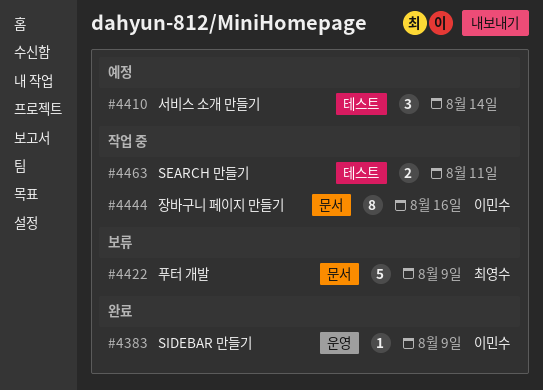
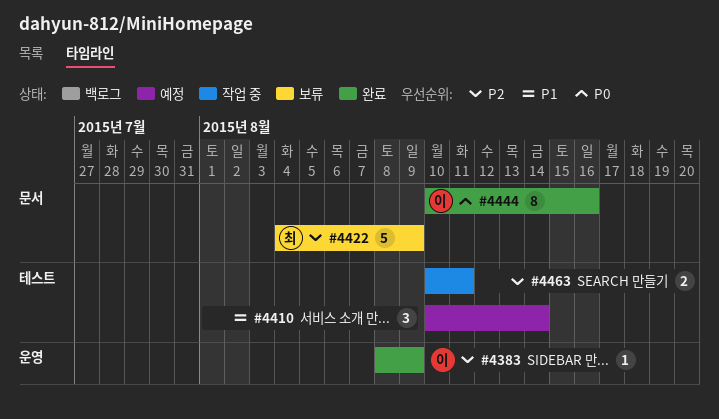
#4444, status: 작업 중 -> 완료

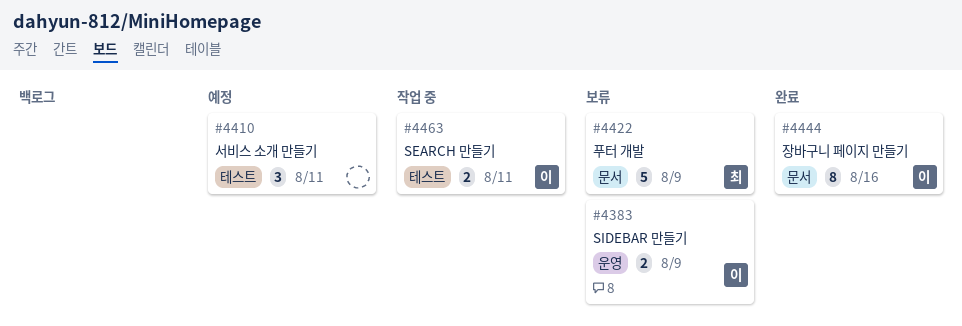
#4383, status: 완료 -> 보류
#4383, estimate: 1 -> 2
#4410, due: Aug 14 -> Aug 11
#4463, owner: none -> 이

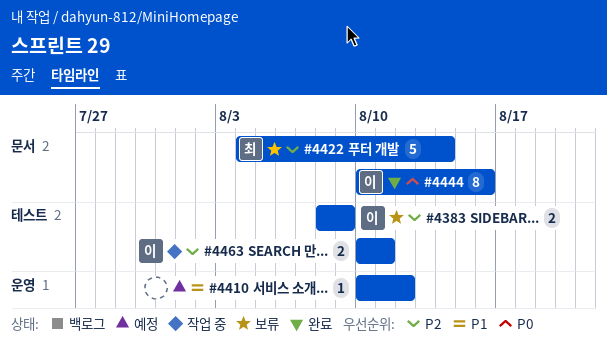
#4383, label: 운영 -> 테스트
#4410, label: 테스트 -> 운영
#4410, estimate: 3 -> 1
#4410, due: Aug 11 -> Aug 12
#4422, due: Aug 9 -> Aug 14

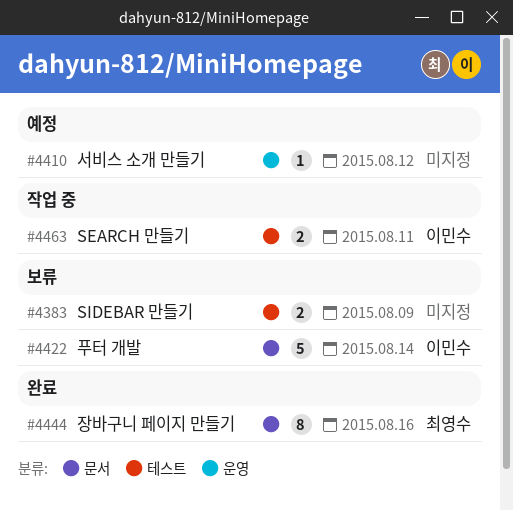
#4383, owner: 이민수 -> none
#4422, owner: 최영수 -> 이민수
#4444, owner: 이민수 -> 최영수

